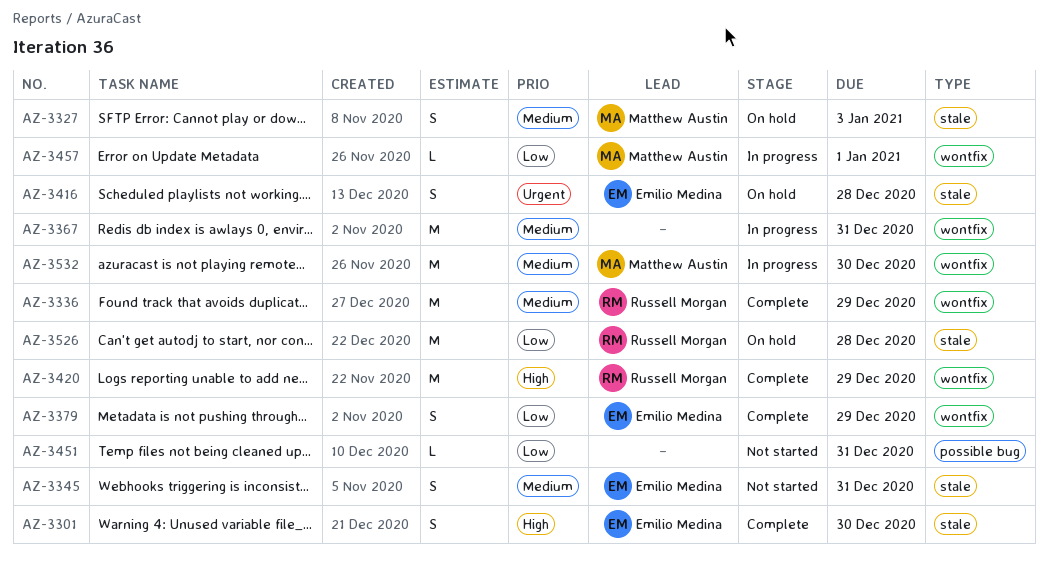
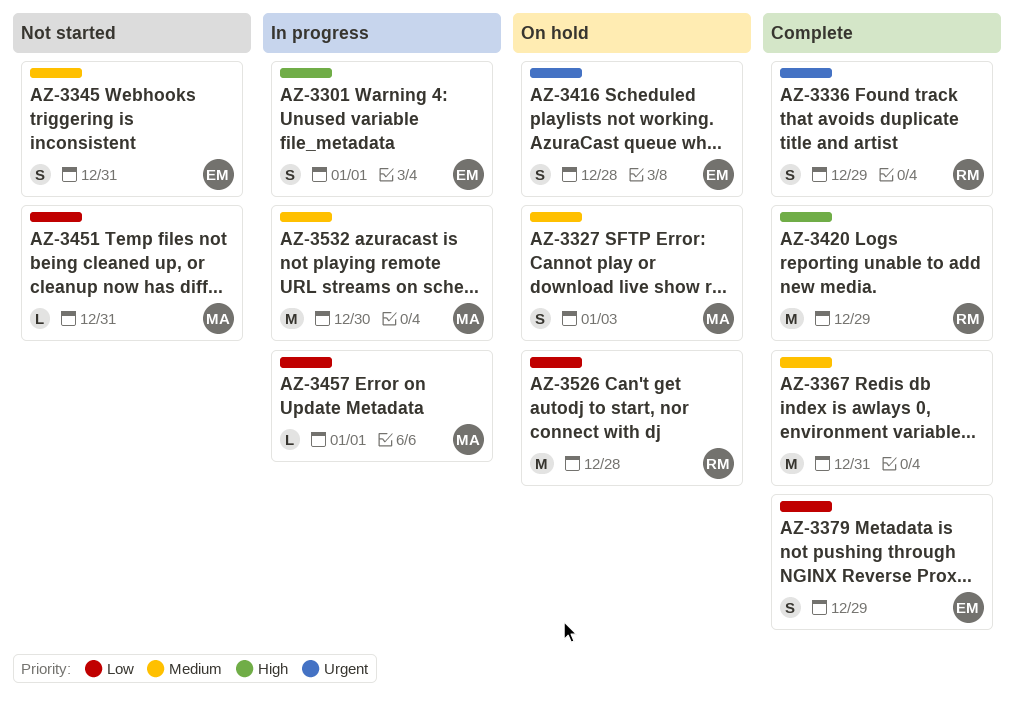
AZ-3301, status: Complete -> In progress
AZ-3301, due: Dec 30 -> Jan 1
AZ-3336, priority: Medium -> Urgent
AZ-3336, estimate: M -> S
AZ-3367, status: In progress -> Complete
AZ-3451, owner: none -> Matthew Austin

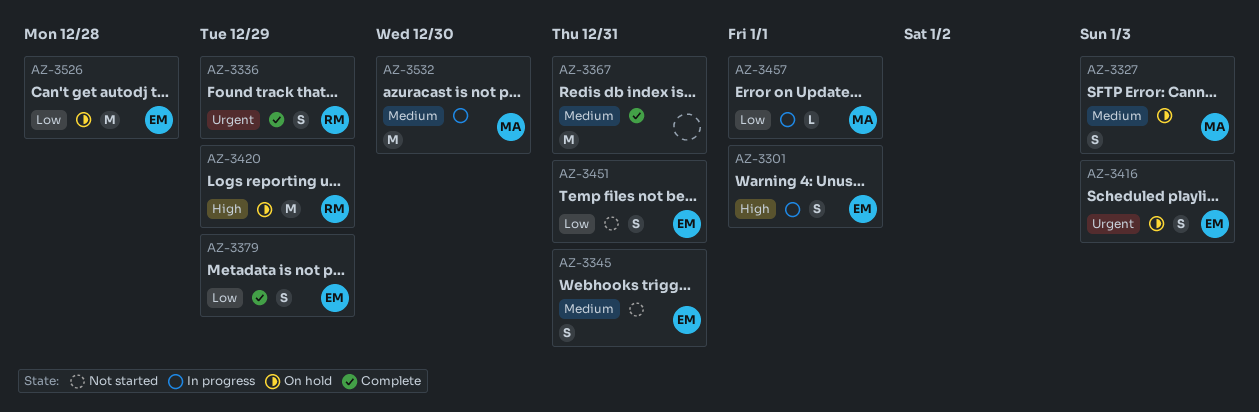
AZ-3416, due: Dec 28 -> Jan 3
AZ-3420, status: Complete -> On hold
AZ-3451, owner: MA -> EM
AZ-3451, estimate: L -> S
AZ-3526, owner: RM -> EM

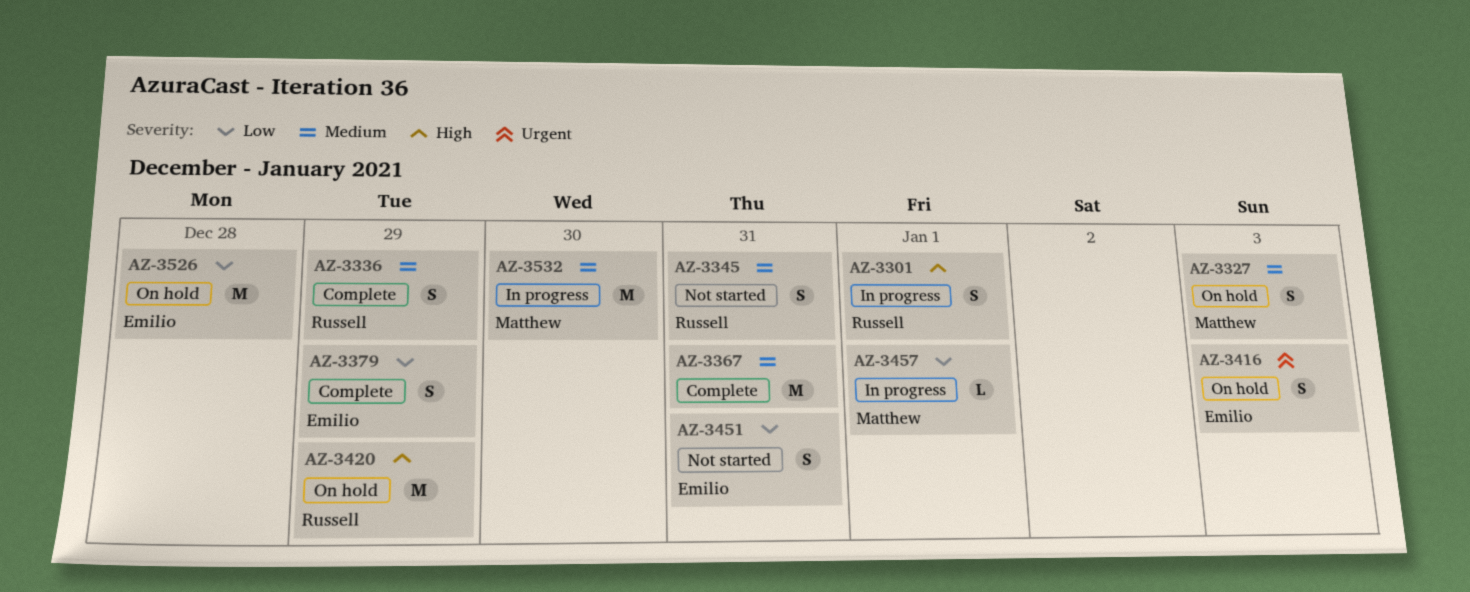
AZ-3301, owner: Emilio -> Russell
AZ-3336, priority: Urgent -> Medium
AZ-3345, owner: Emilio -> Russell

